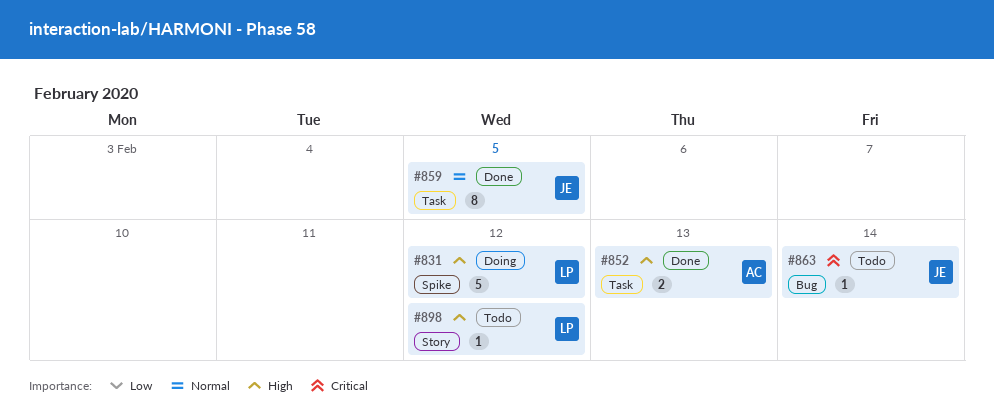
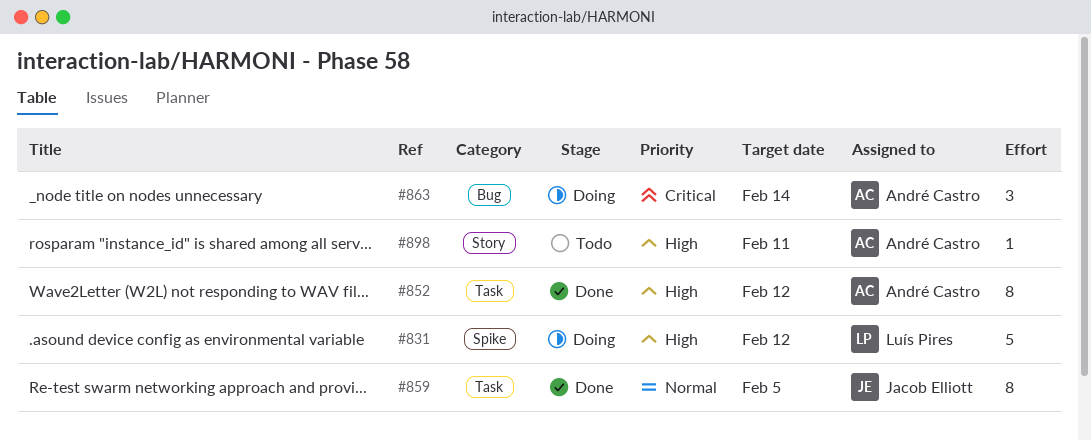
#852, estimate: 2 -> 8
#852, due: Feb 13 -> Feb 12
#863, status: Todo -> Doing
#863, owner: Jacob Elliott -> André Castro
#863, estimate: 1 -> 3
#898, owner: Luís Pires -> André Castro
#898, due: Feb 12 -> Feb 11

